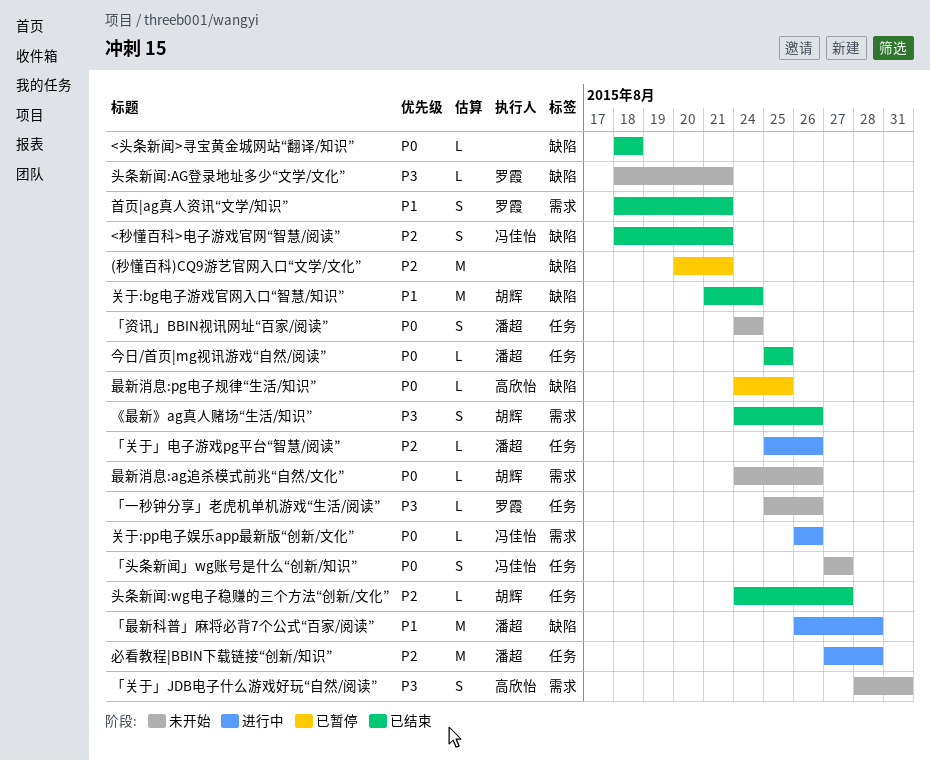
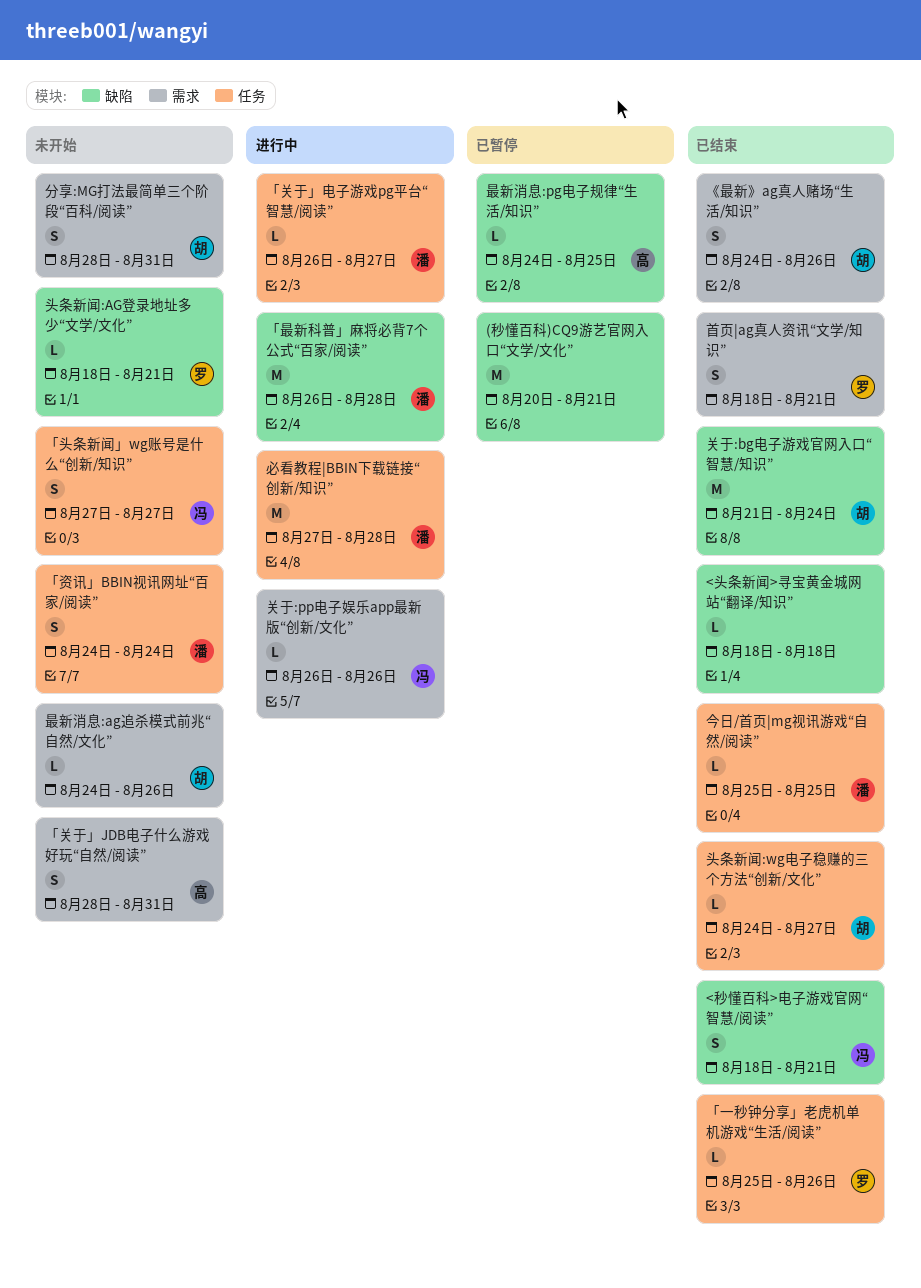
「一秒钟分享」老虎机单机游戏“生活/阅读”, status: 未开始 -> 已结束
「关于」电子游戏pg平台“智慧/阅读”, start: Aug 25 -> Aug 26
「关于」电子游戏pg平台“智慧/阅读”, due: Aug 26 -> Aug 27
分享:MG打法最简单三个阶段“百科/阅读”: none -> present

